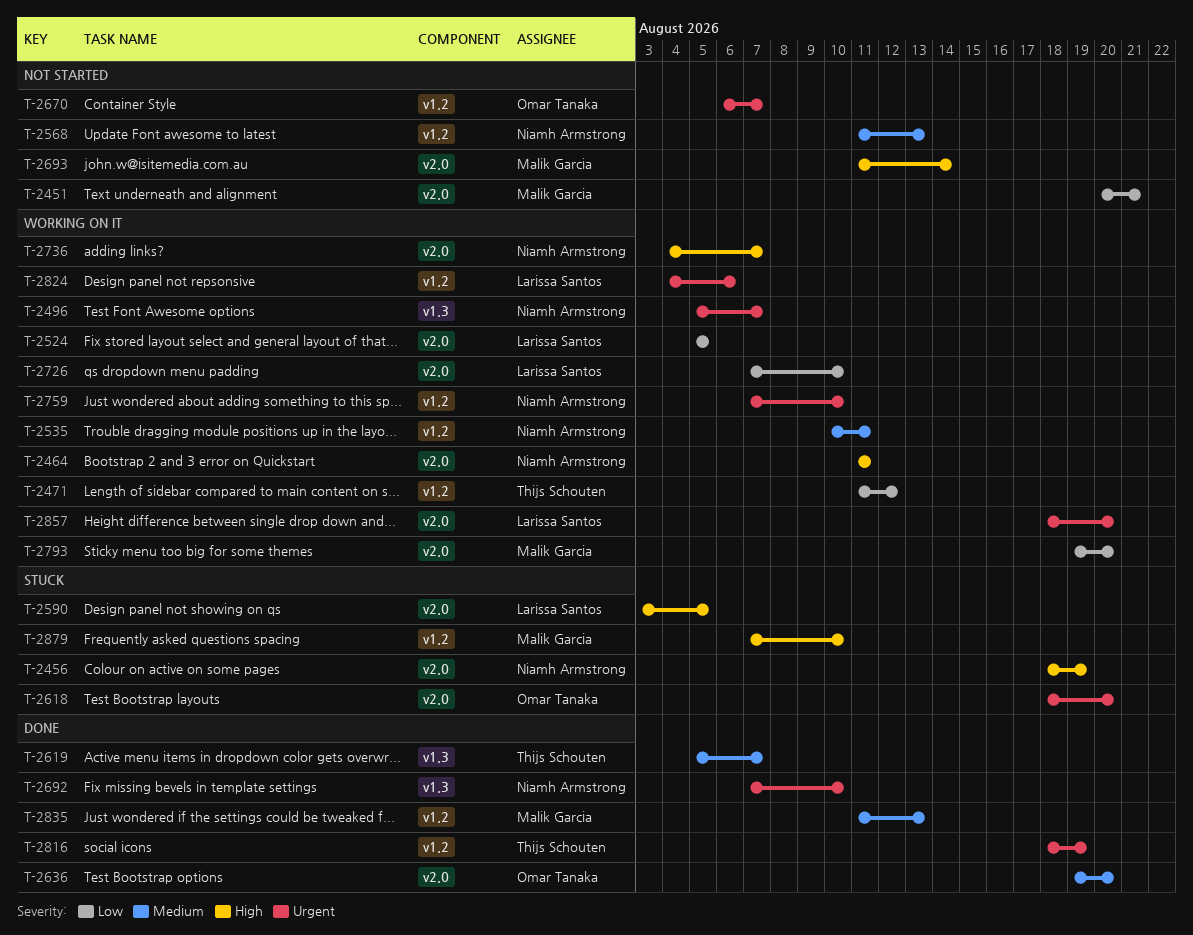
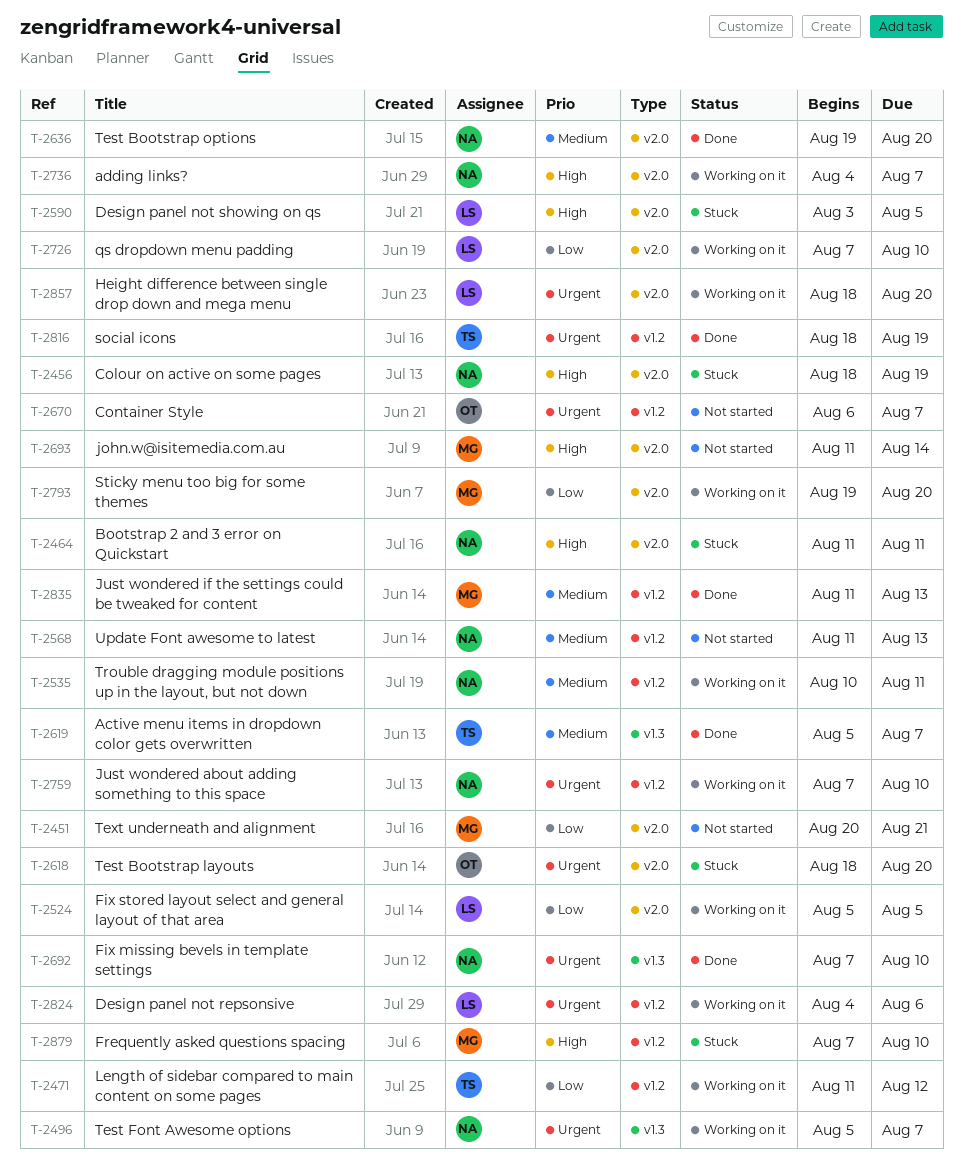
T-2464, status: Working on it -> Stuck
T-2636, owner: Omar Tanaka -> Niamh Armstrong

